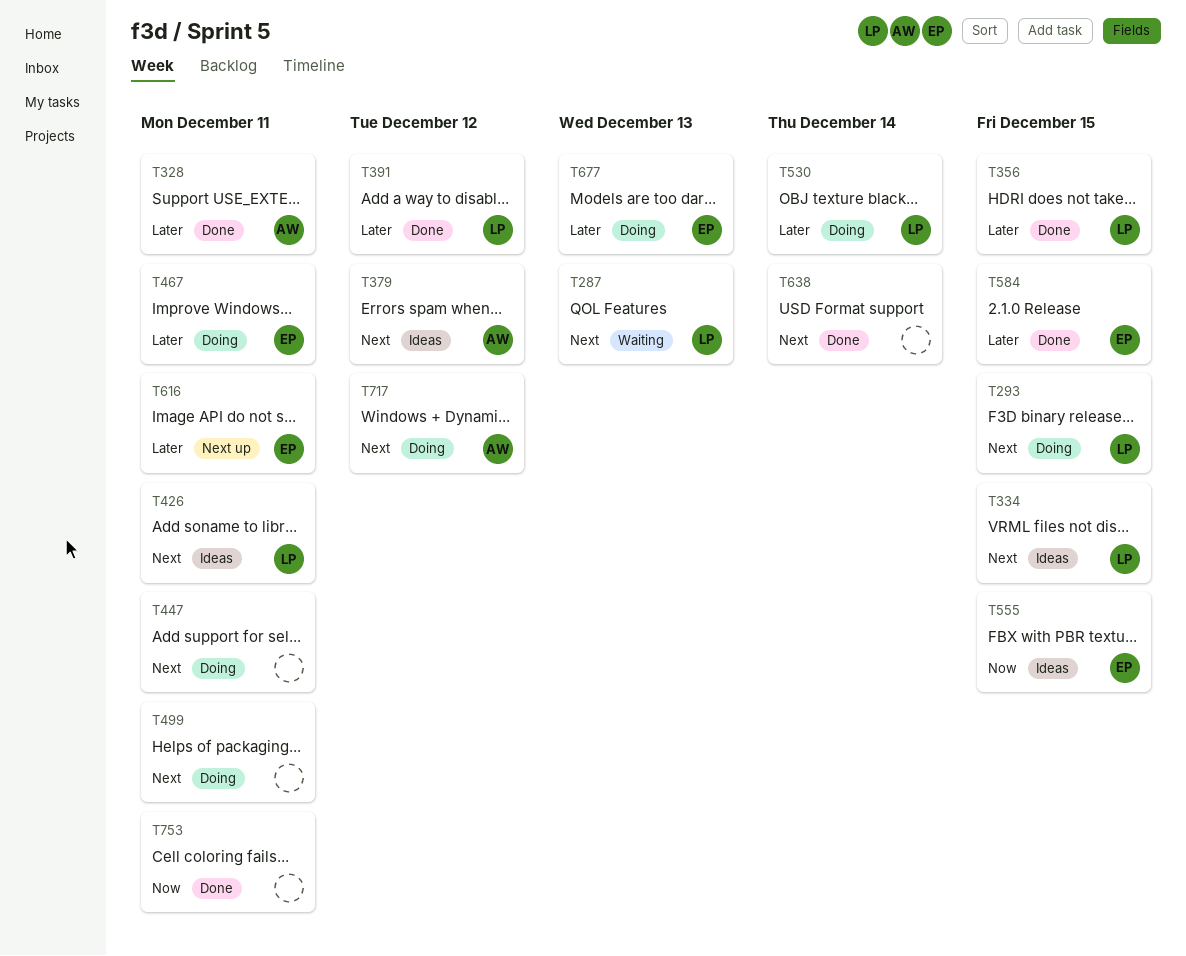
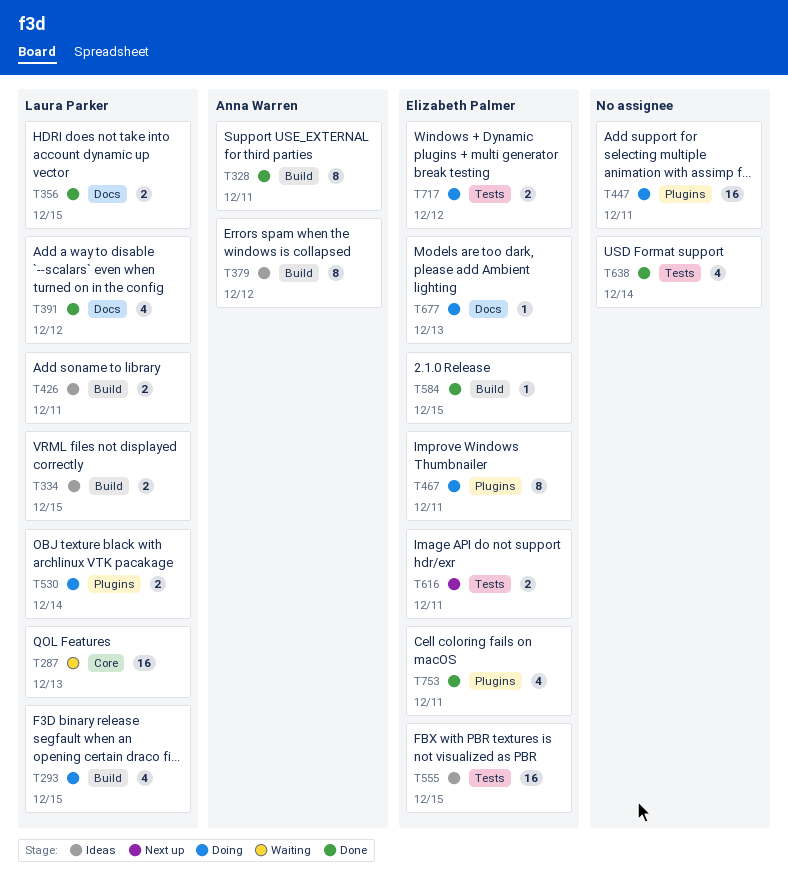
T499: present -> none
T717, owner: Anna Warren -> Elizabeth Palmer
T753, owner: none -> Elizabeth Palmer

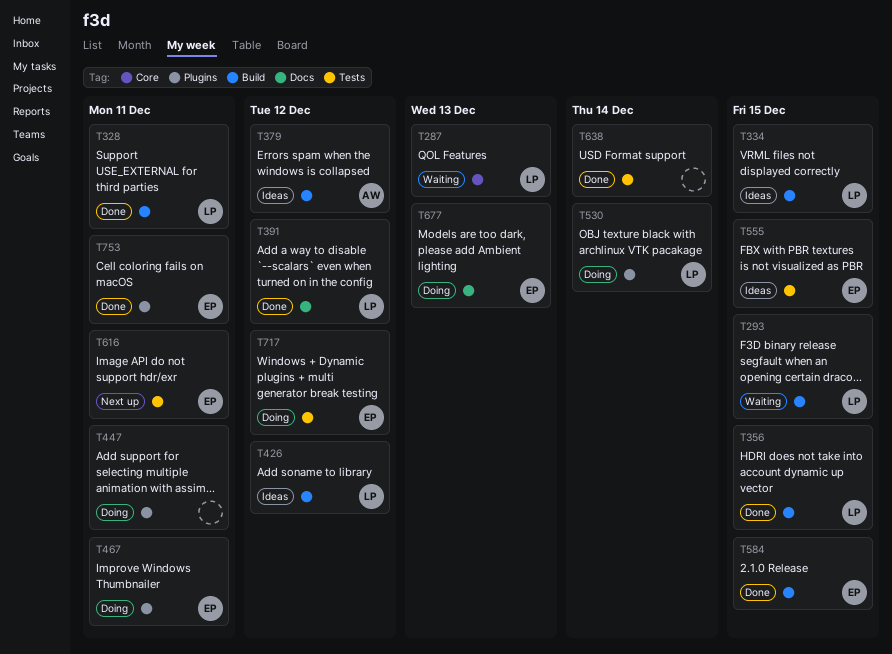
T293, status: Doing -> Waiting
T328, owner: Anna Warren -> Laura Parker
T356, label: Docs -> Build
T426, due: Dec 11 -> Dec 12

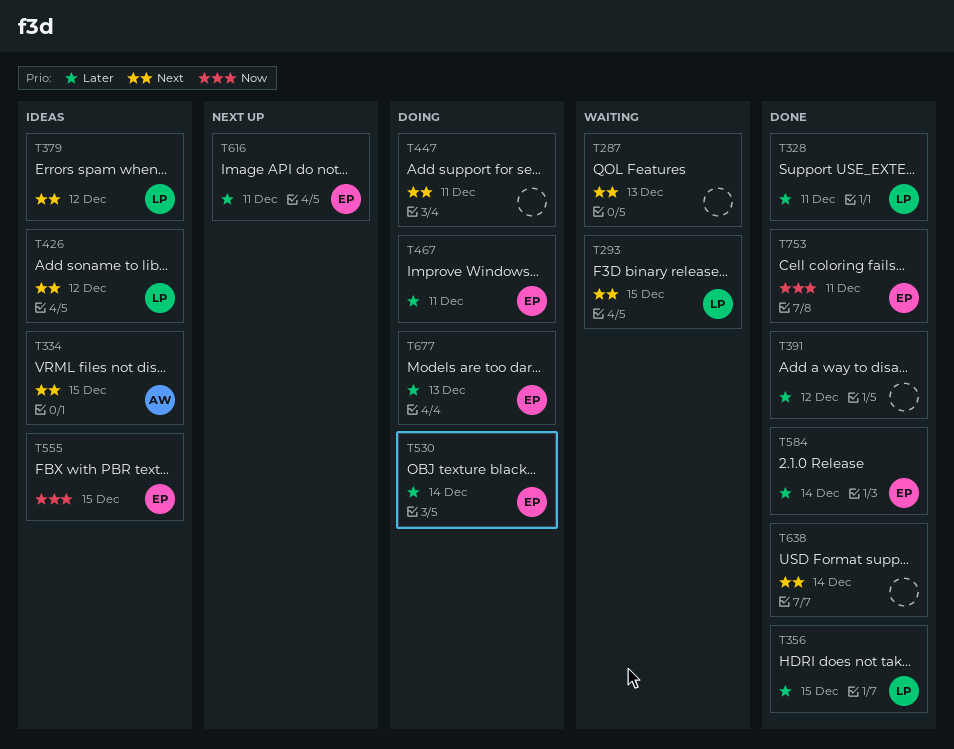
T287, owner: LP -> none
T334, owner: LP -> AW
T379, owner: AW -> LP
T391, owner: LP -> none
T530, owner: LP -> EP
T584, due: Dec 15 -> Dec 14
T717: present -> none

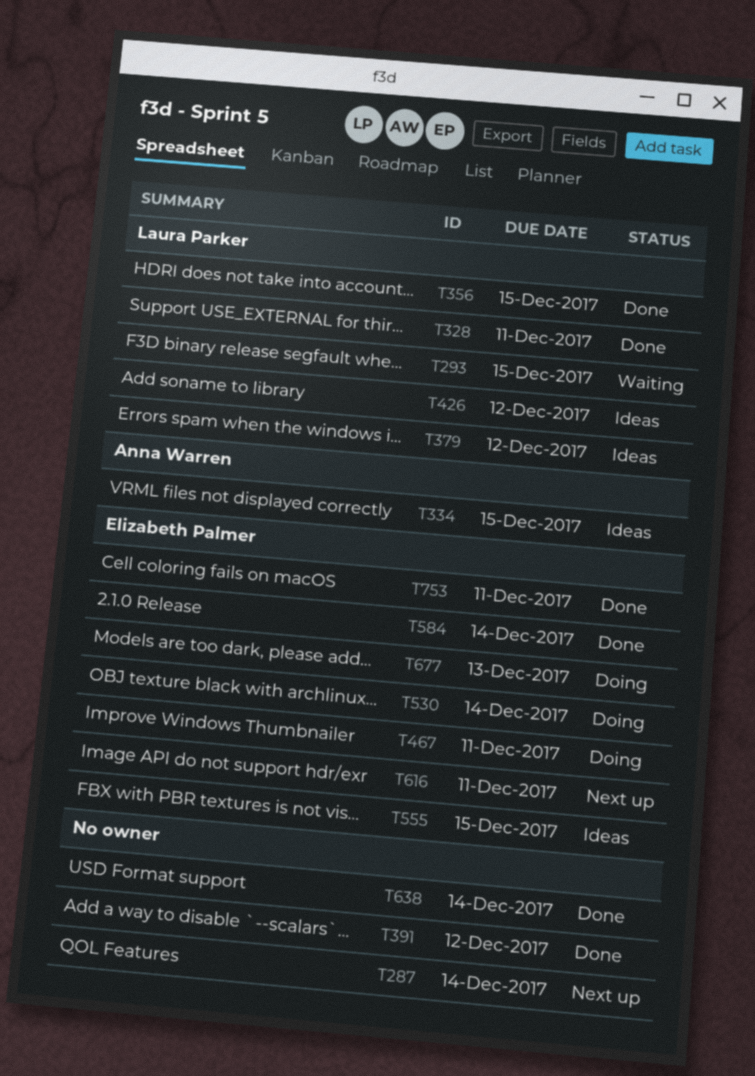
T287, status: Waiting -> Next up
T287, due: Dec 13 -> Dec 14
T447: present -> none

